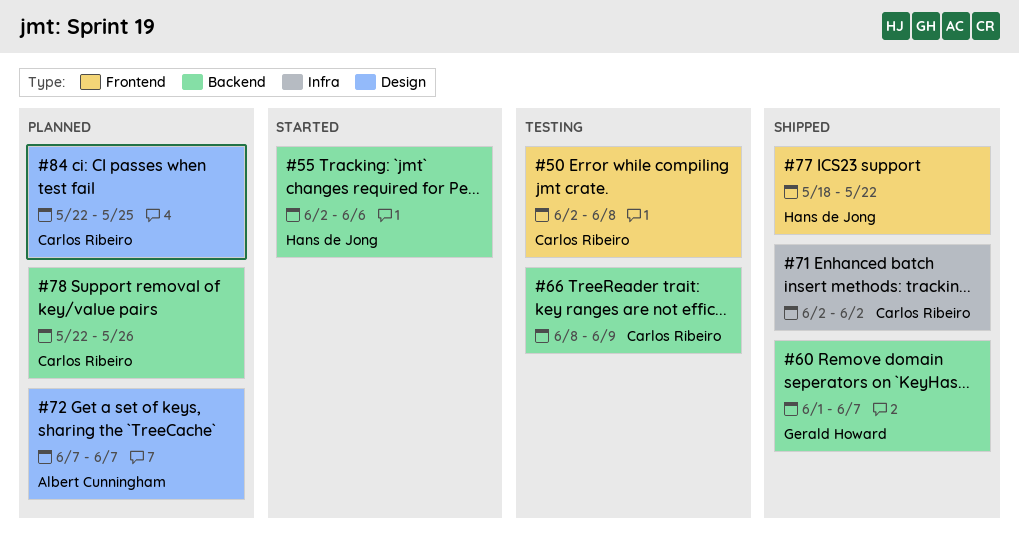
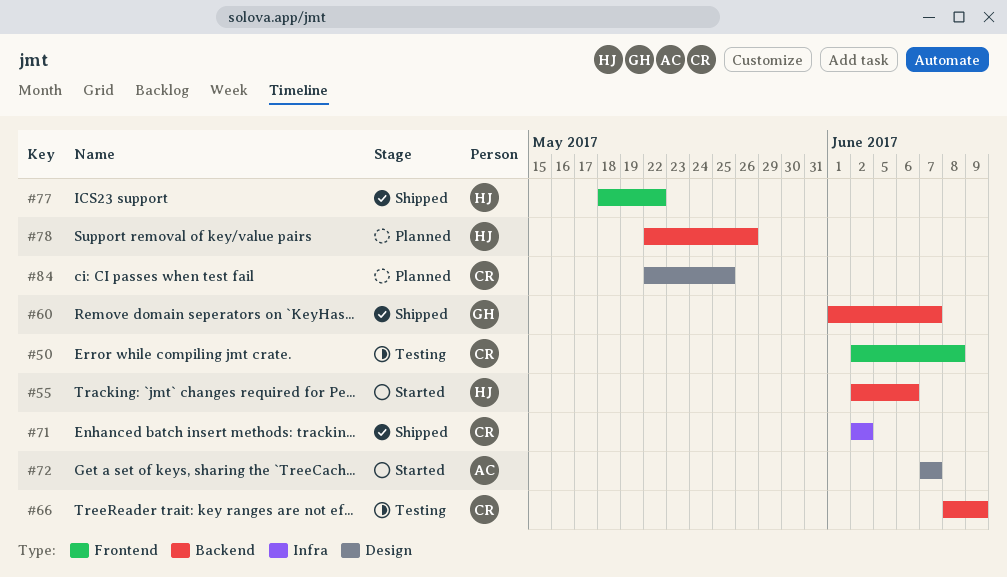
#72, status: Planned -> Started
#78, owner: Carlos Ribeiro -> Hans de Jong

